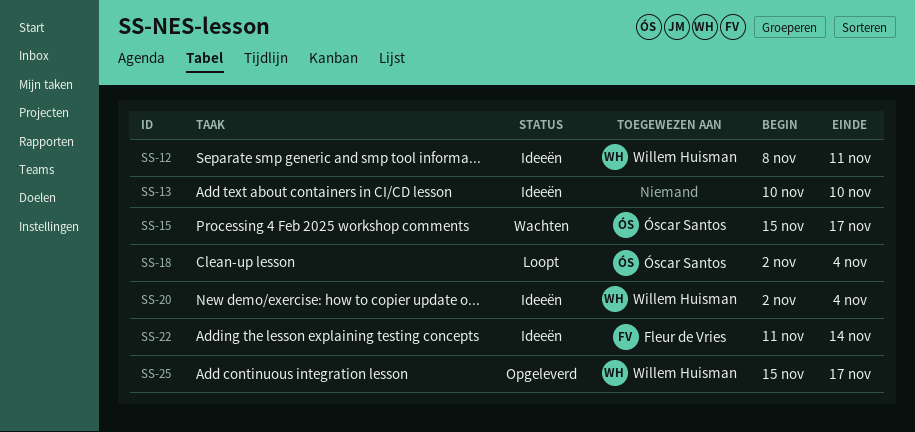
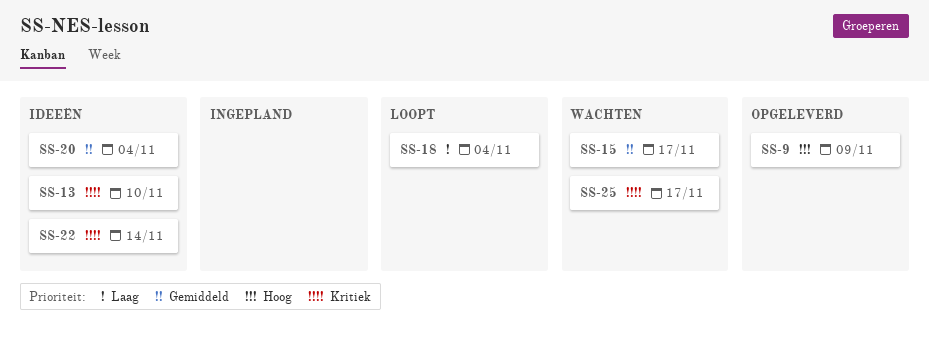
SS-9: none -> present
SS-12: present -> none
SS-25, status: Opgeleverd -> Wachten

